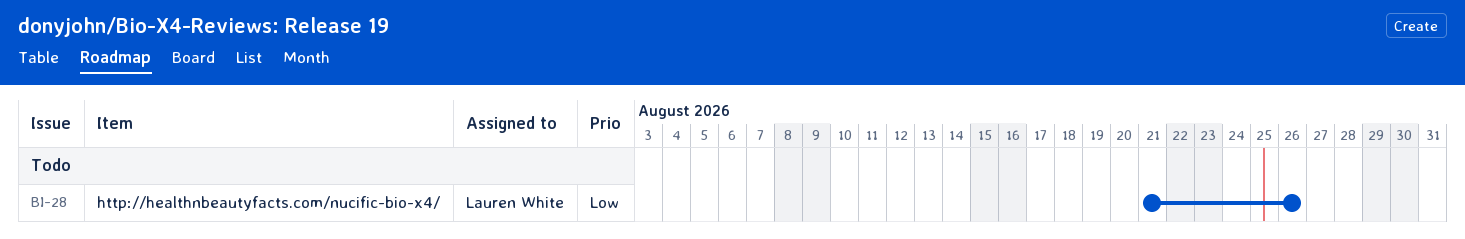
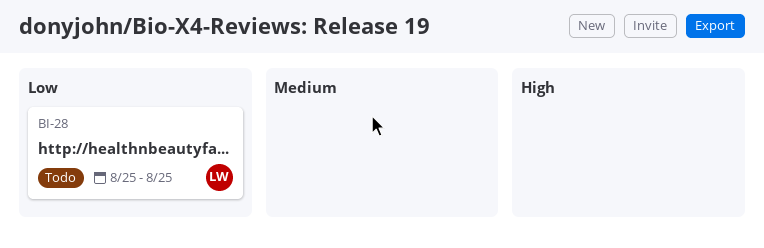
BI-28, start: Aug 21 -> Aug 25
BI-28, due: Aug 26 -> Aug 25

